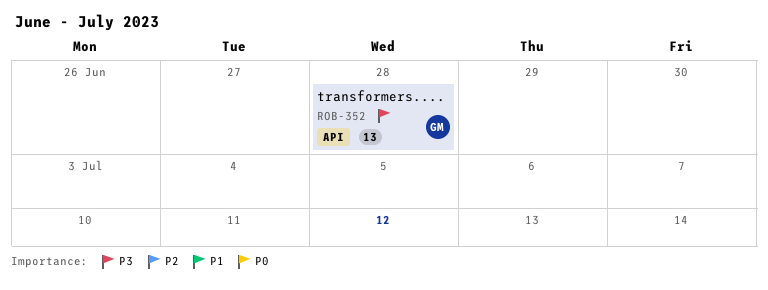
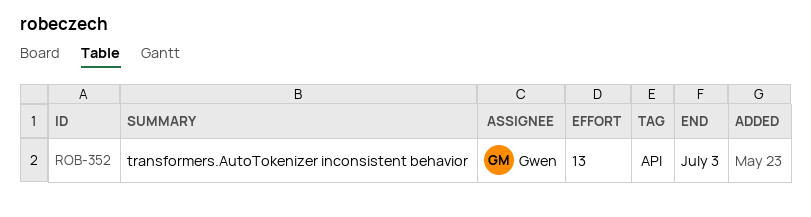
ROB-352, due: Jun 28 -> Jul 3

